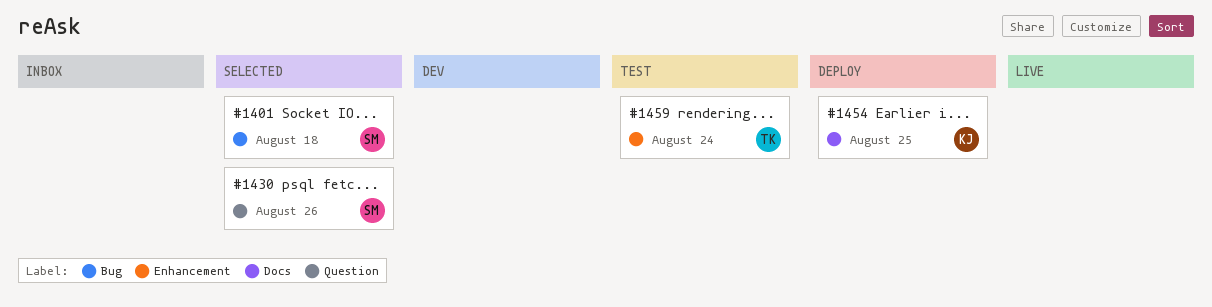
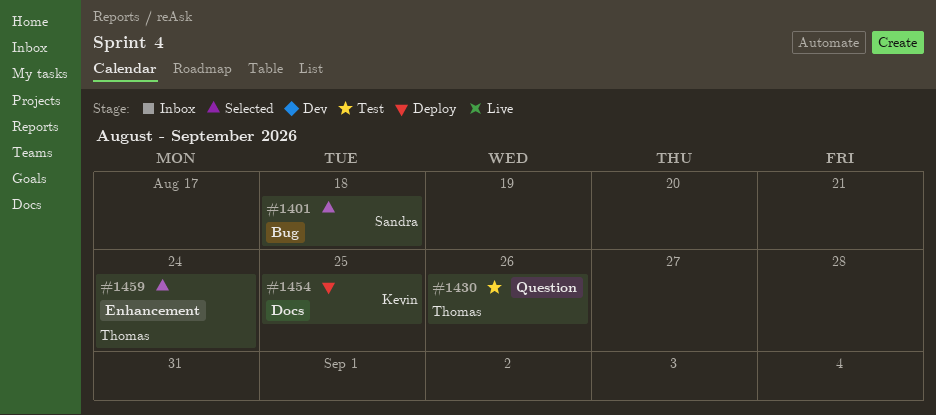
#1430, status: Selected -> Test
#1430, owner: Sandra -> Thomas
#1459, status: Test -> Selected

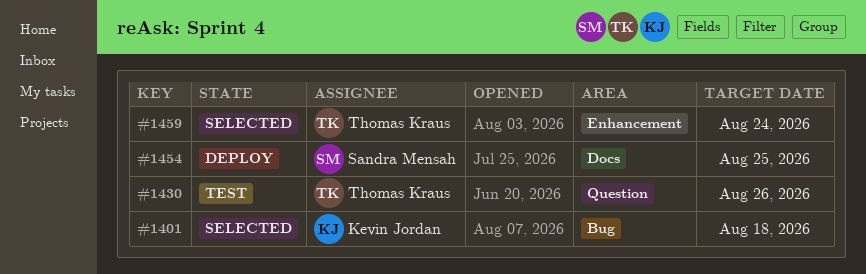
#1401, owner: Sandra Mensah -> Kevin Jordan
#1454, owner: Kevin Jordan -> Sandra Mensah

